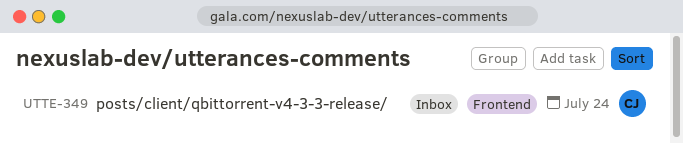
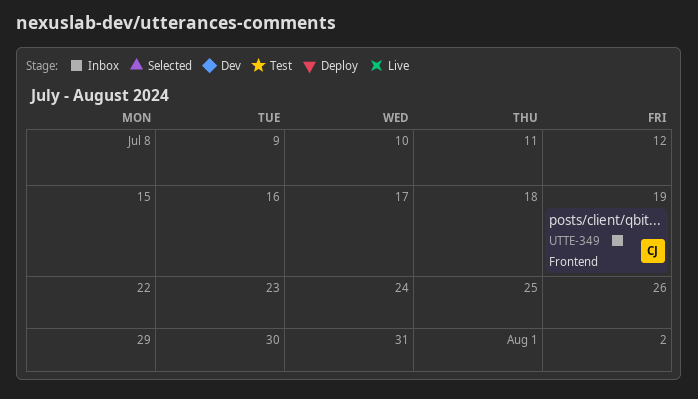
UTTE-349, due: Jul 24 -> Jul 19

